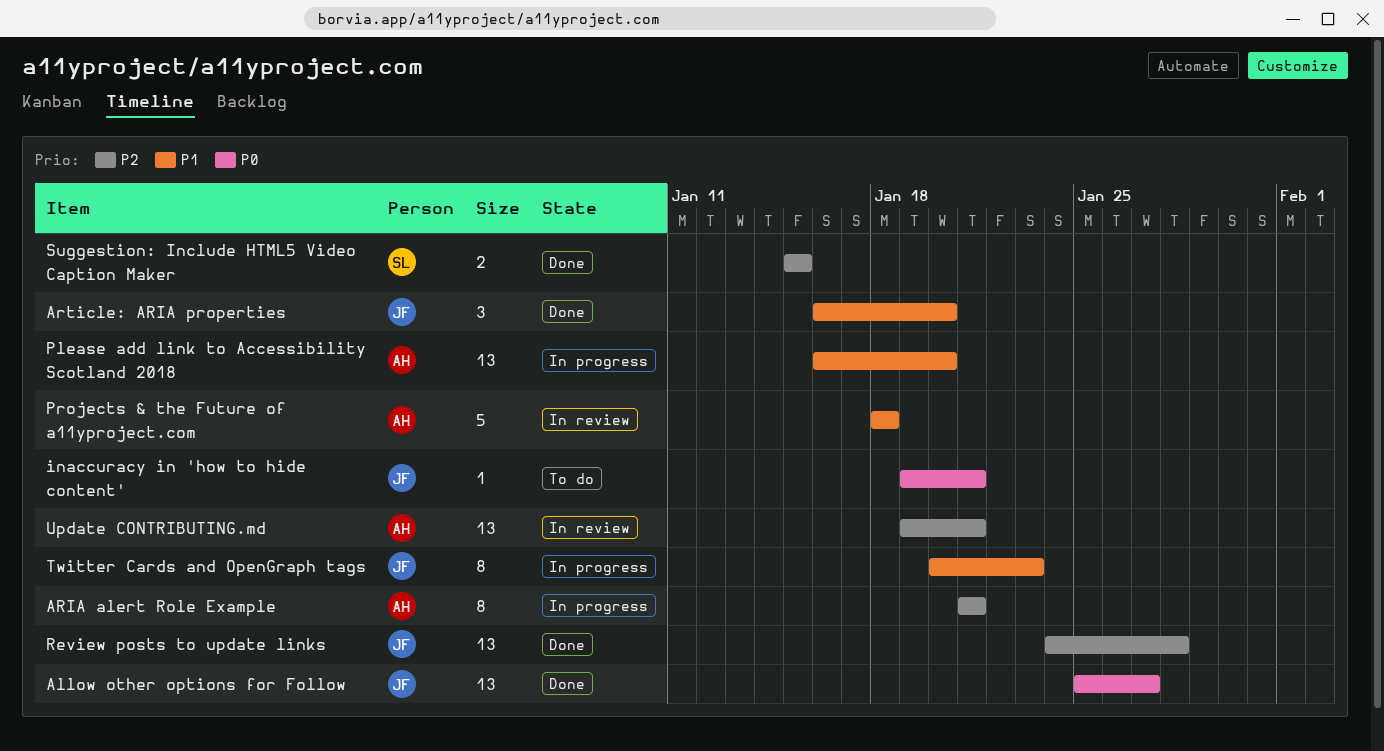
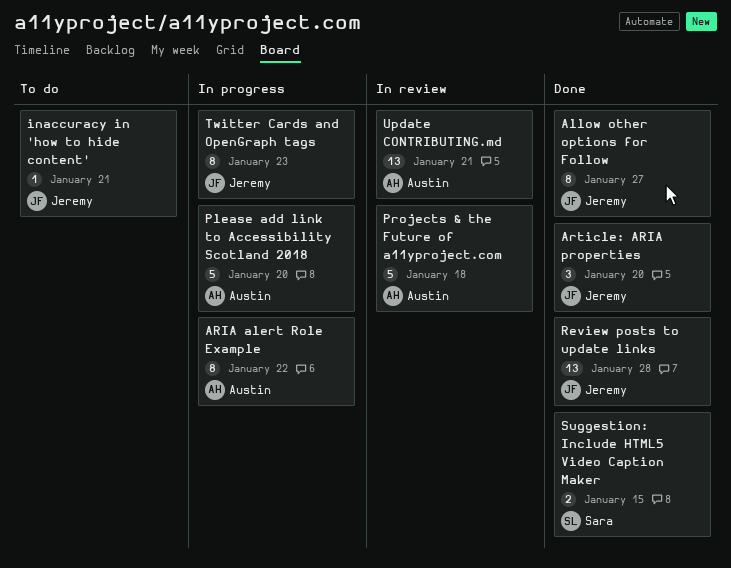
Allow other options for Follow, estimate: 13 -> 8
ARIA alert Role Example, due: Jan 21 -> Jan 22
Please add link to Accessibility Scotland 2018, estimate: 13 -> 5

